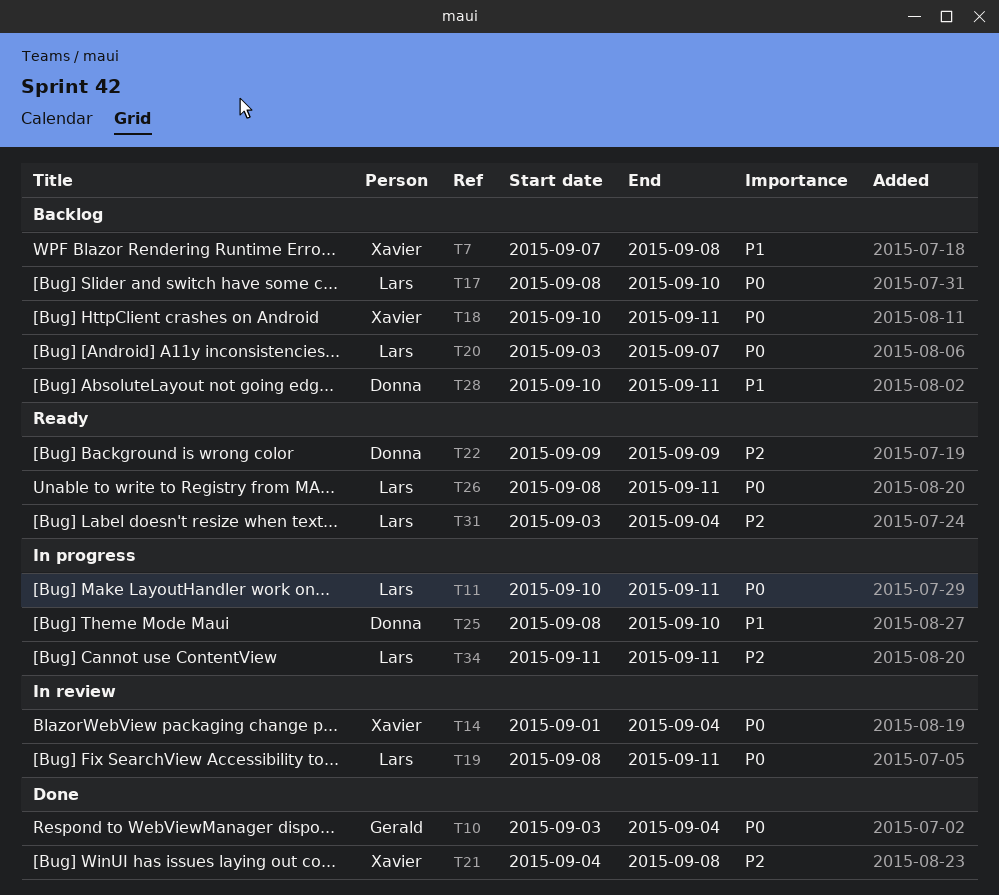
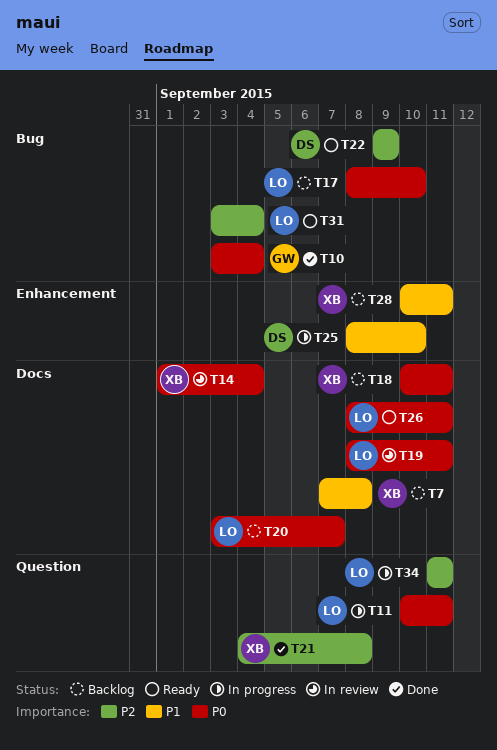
T28, owner: Donna -> Xavier

